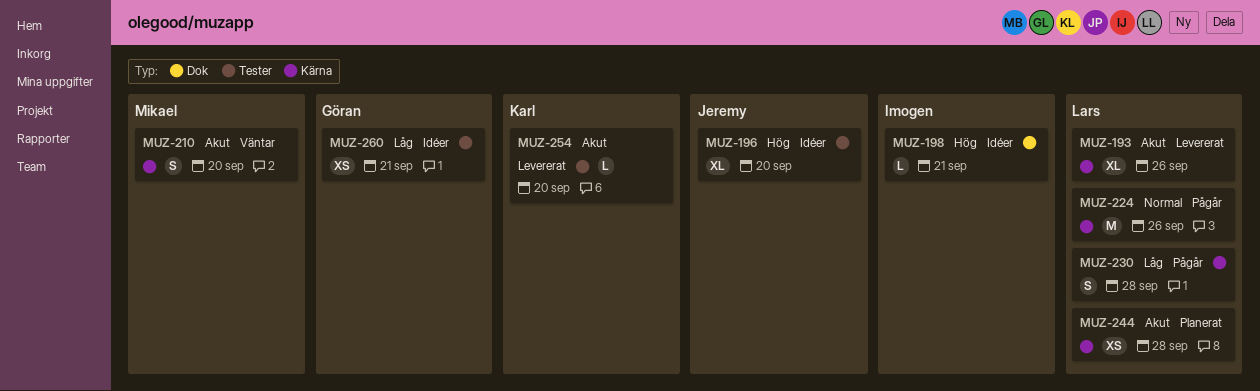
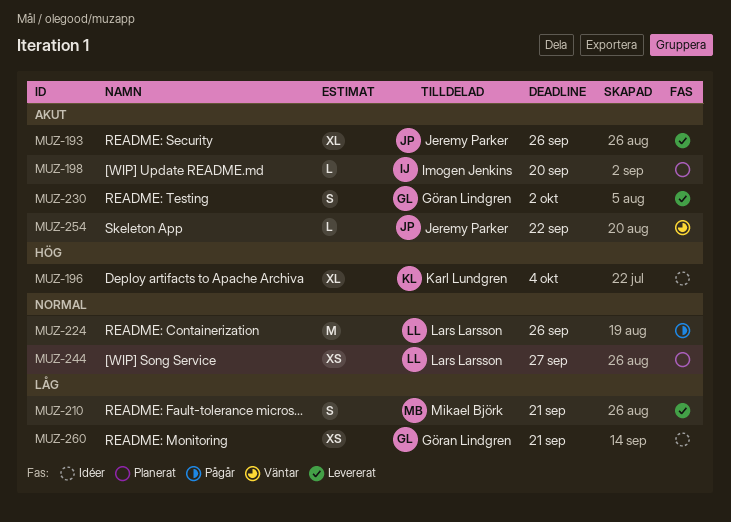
MUZ-193, owner: Lars Larsson -> Jeremy Parker
MUZ-196, owner: Jeremy Parker -> Karl Lundgren
MUZ-196, due: Sep 20 -> Oct 4
MUZ-198, status: Idéer -> Planerat
MUZ-198, priority: Hög -> Akut
MUZ-198, due: Sep 21 -> Sep 20
MUZ-210, status: Väntar -> Levererat
MUZ-210, priority: Akut -> Låg
MUZ-210, due: Sep 20 -> Sep 21
MUZ-230, status: Pågår -> Levererat
MUZ-230, owner: Lars Larsson -> Göran Lindgren
MUZ-230, priority: Låg -> Akut
MUZ-230, due: Sep 28 -> Oct 2
MUZ-244, priority: Akut -> Normal
MUZ-244, due: Sep 28 -> Sep 27
MUZ-254, status: Levererat -> Väntar
MUZ-254, owner: Karl Lundgren -> Jeremy Parker
MUZ-254, due: Sep 20 -> Sep 22

